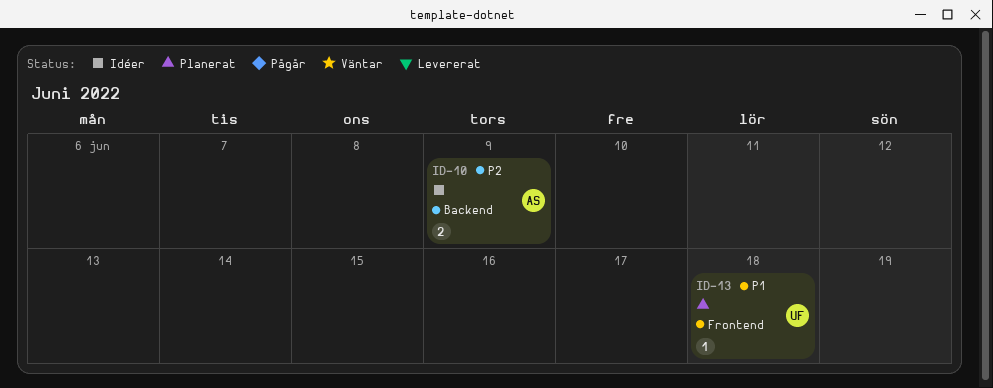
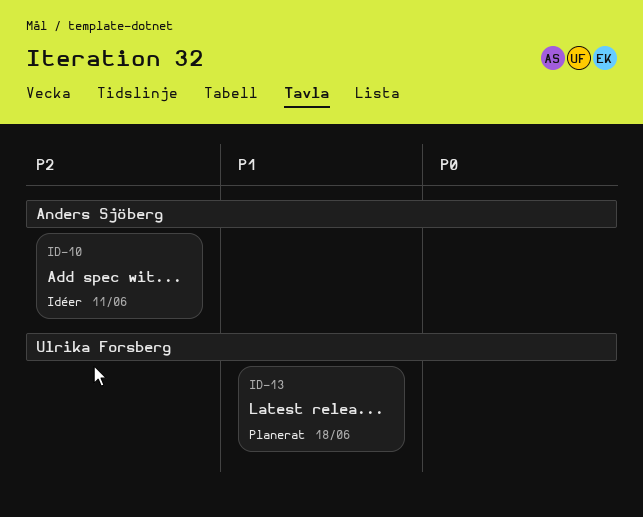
ID-10, due: Jun 9 -> Jun 11

